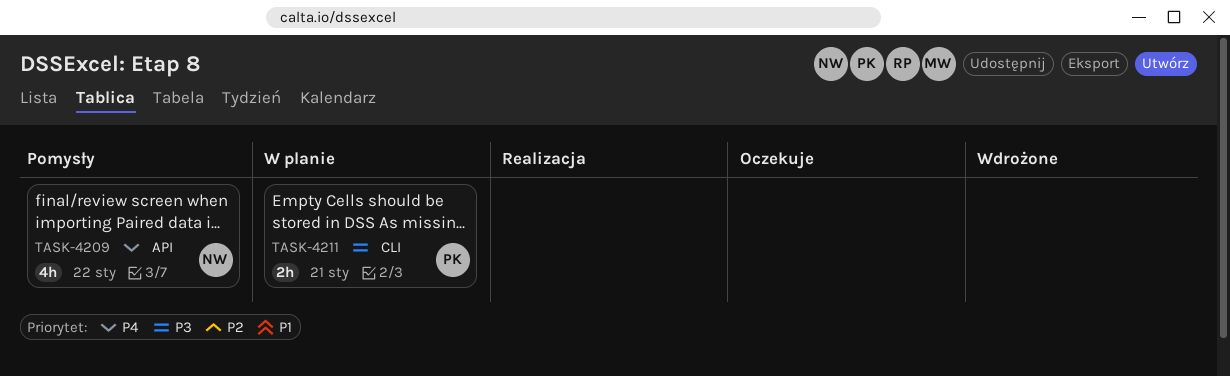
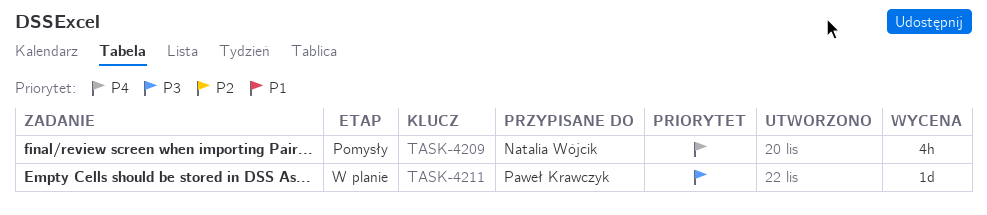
TASK-4211, estimate: 2h -> 1d

